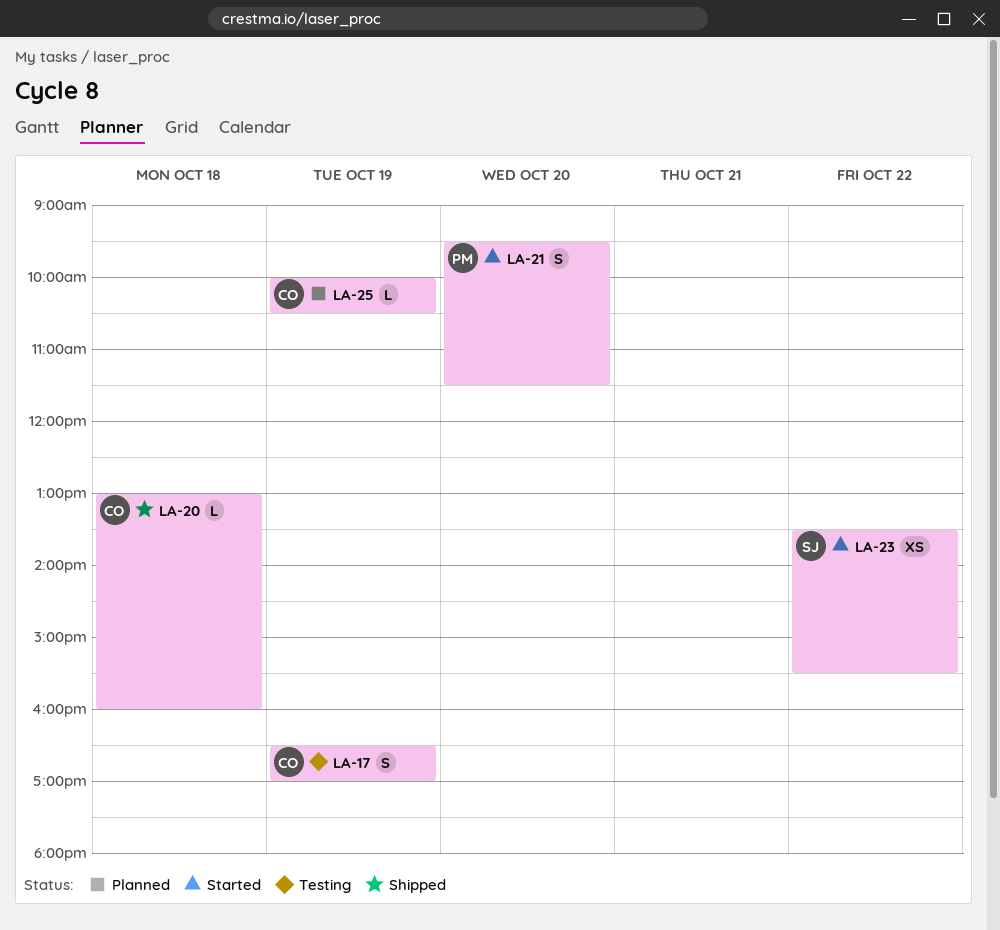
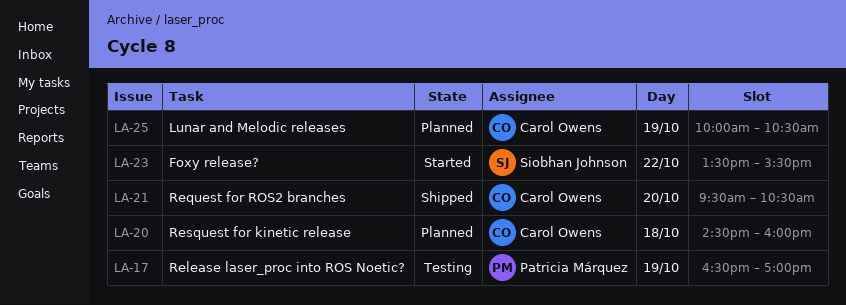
LA-17, owner: Carol Owens -> Patricia Márquez
LA-20, status: Shipped -> Planned
LA-20, begins: 13:00 -> 14:30
LA-21, status: Started -> Shipped
LA-21, owner: Patricia Márquez -> Carol Owens
LA-21, ends: 11:30 -> 10:30

